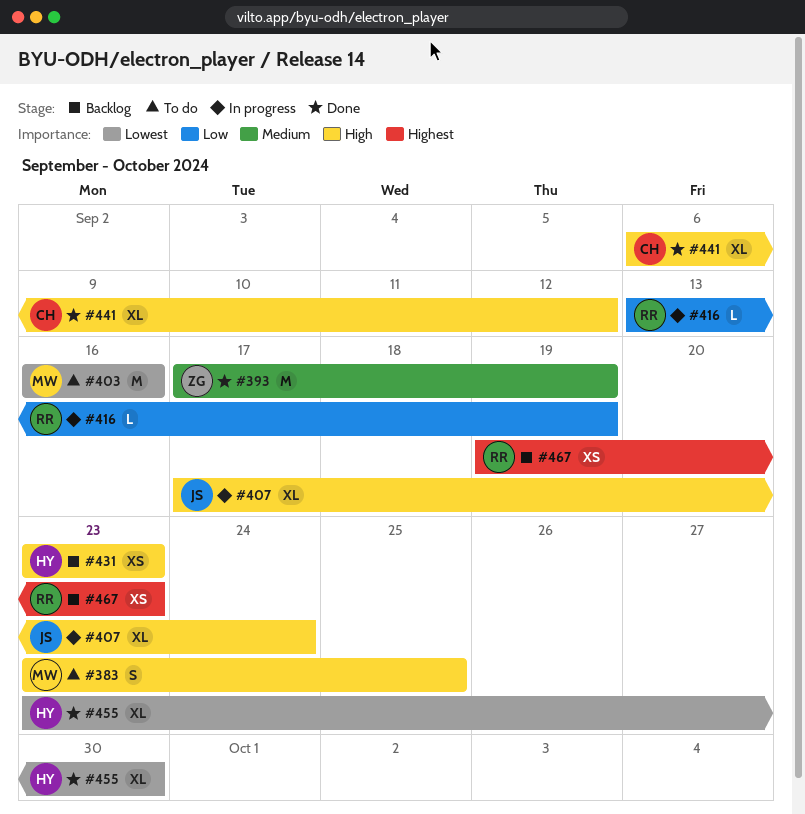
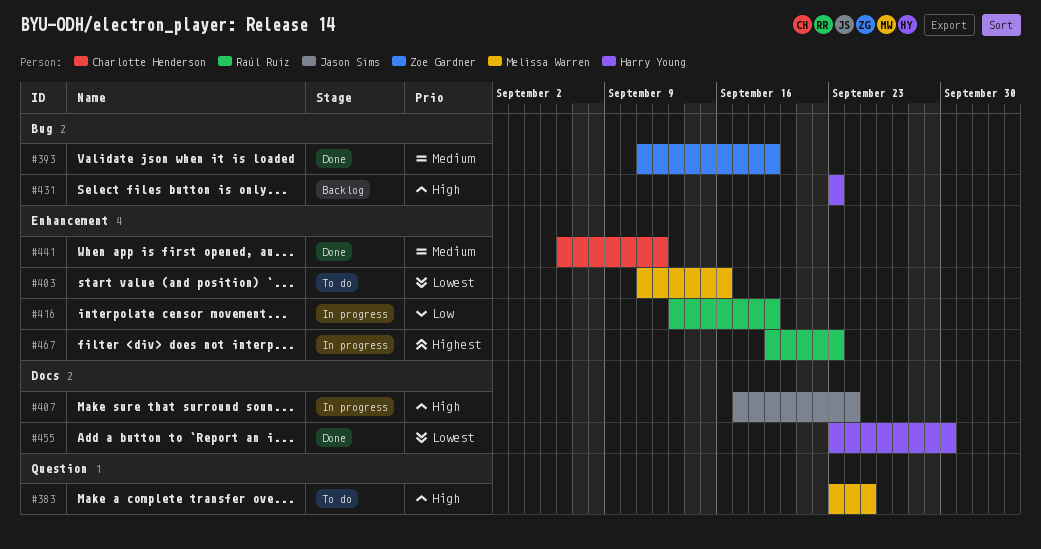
#393, start: Sep 17 -> Sep 11
#403, start: Sep 16 -> Sep 11
#441, priority: High -> Medium
#467, status: Backlog -> In progress

